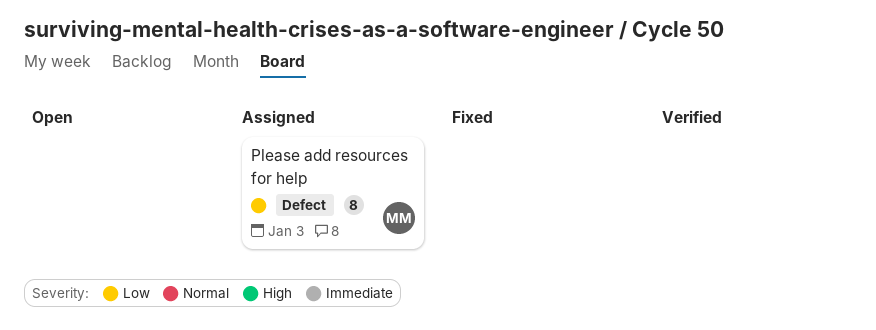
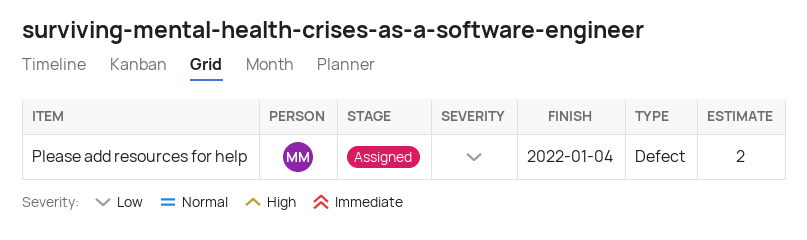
Please add resources for help, estimate: 8 -> 2
Please add resources for help, due: Jan 3 -> Jan 4

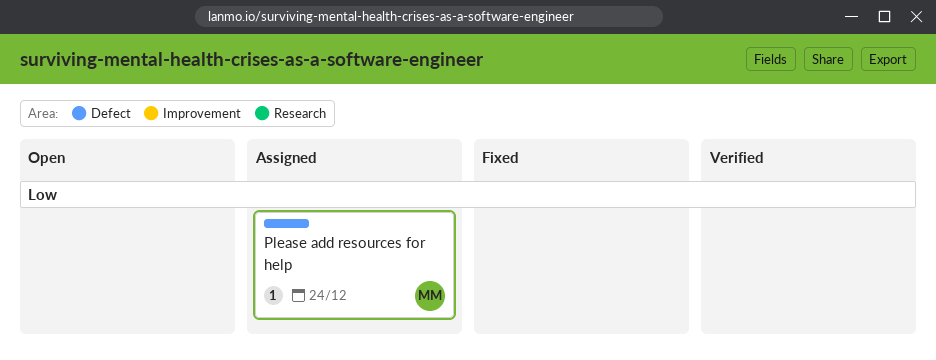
Please add resources for help, estimate: 2 -> 1
Please add resources for help, due: Jan 4 -> Dec 24

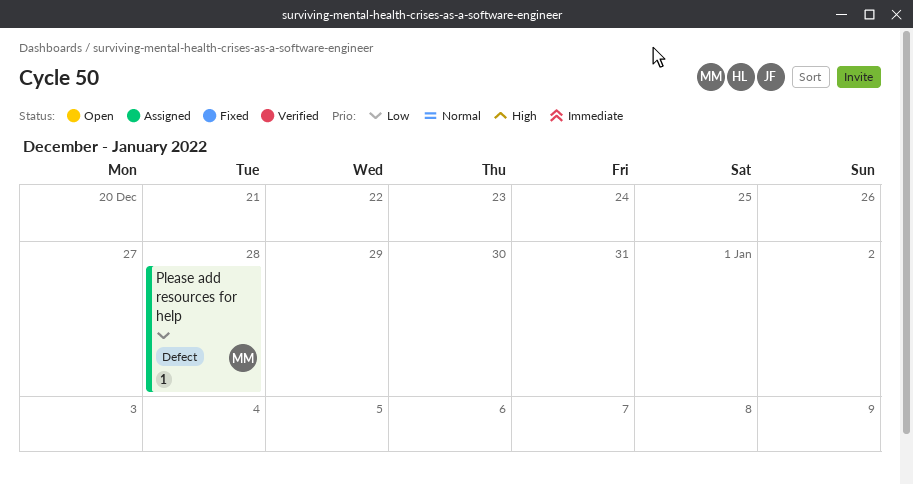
Please add resources for help, due: Dec 24 -> Dec 28

